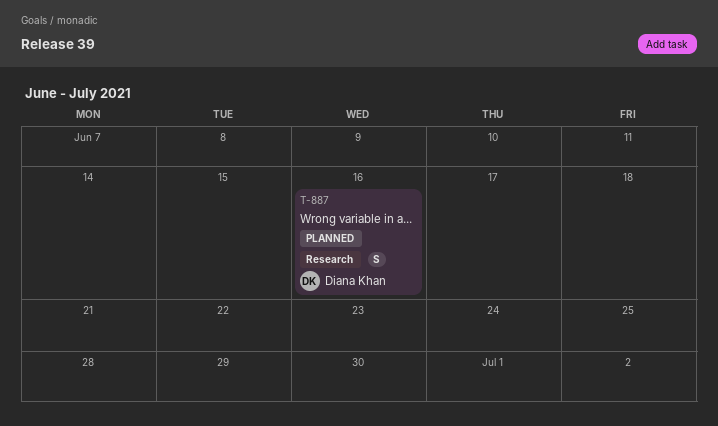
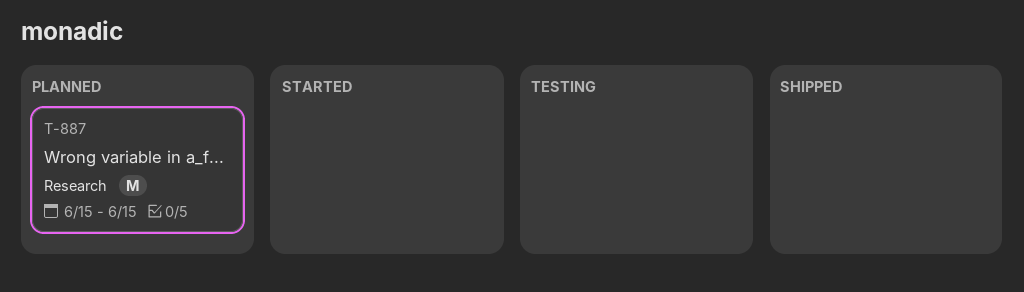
T-887, estimate: S -> M
T-887, due: Jun 16 -> Jun 15

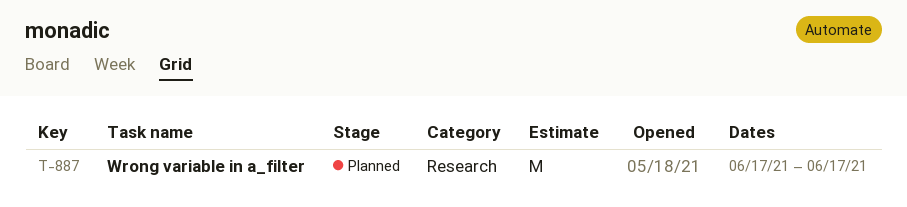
T-887, start: Jun 15 -> Jun 17
T-887, due: Jun 15 -> Jun 17

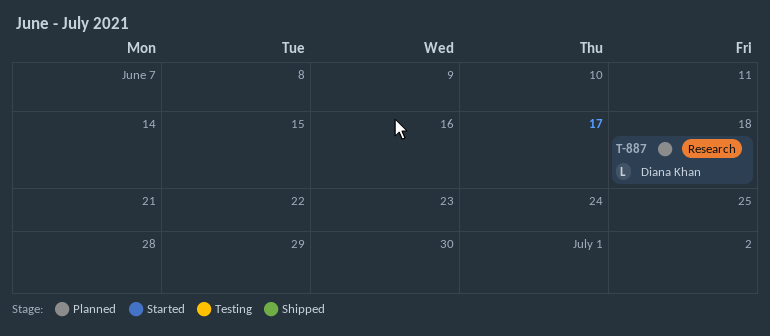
T-887, estimate: M -> L
T-887, due: Jun 17 -> Jun 18

